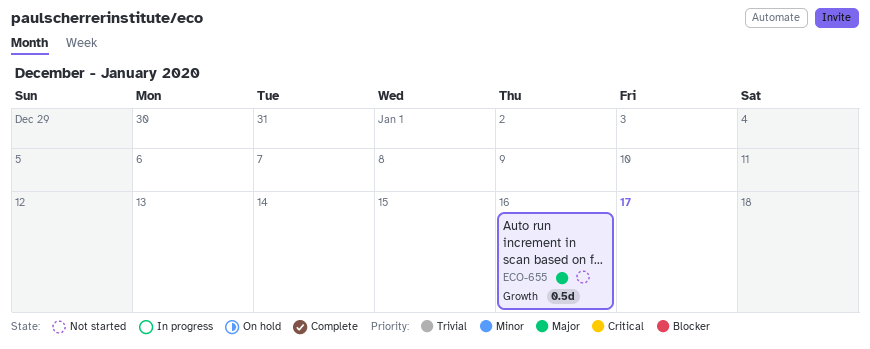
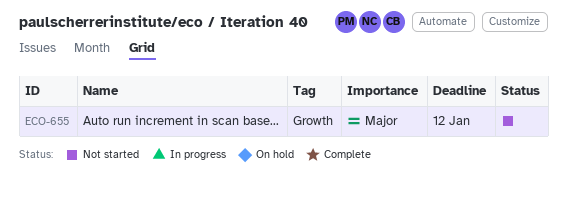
ECO-655, due: Jan 16 -> Jan 12

